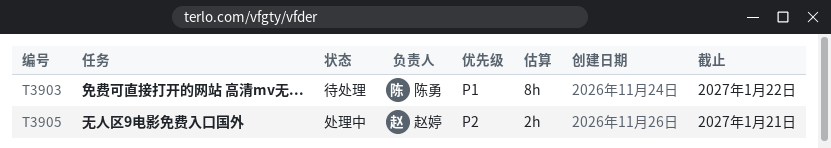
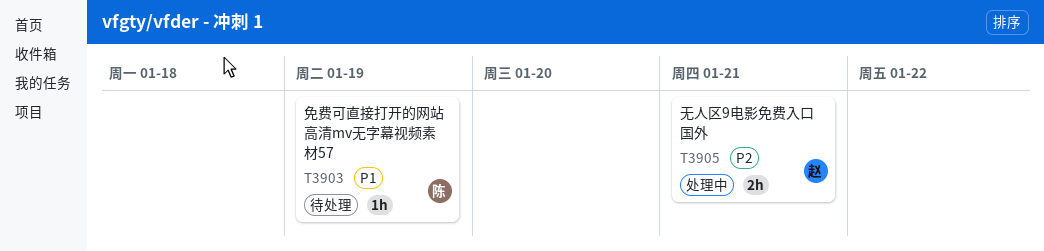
T3903, estimate: 8h -> 1h
T3903, due: Jan 22 -> Jan 19

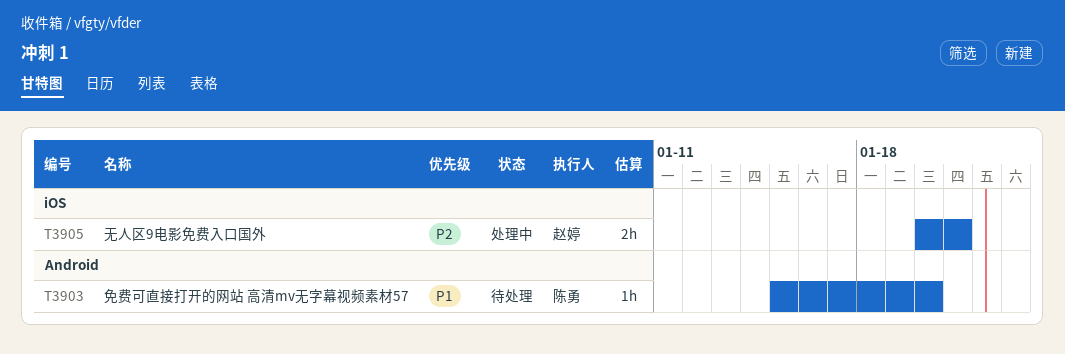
T3903, due: Jan 19 -> Jan 20

